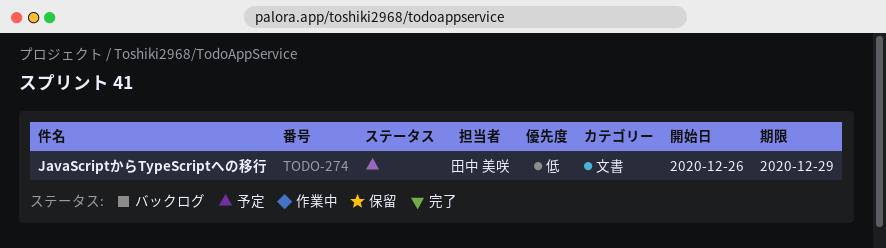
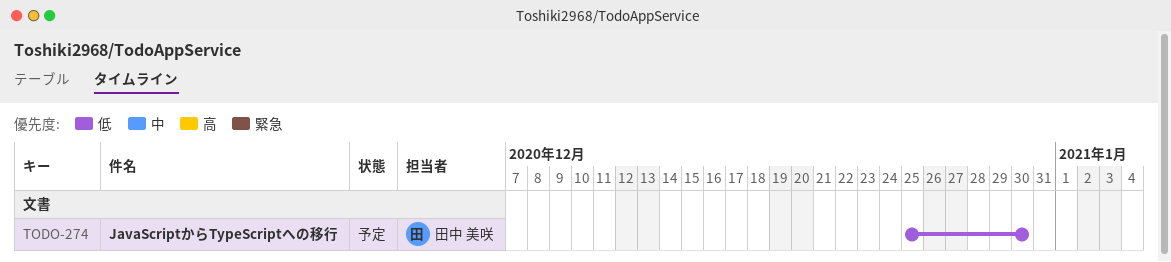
TODO-274, start: Dec 26 -> Dec 25
TODO-274, due: Dec 29 -> Dec 30

